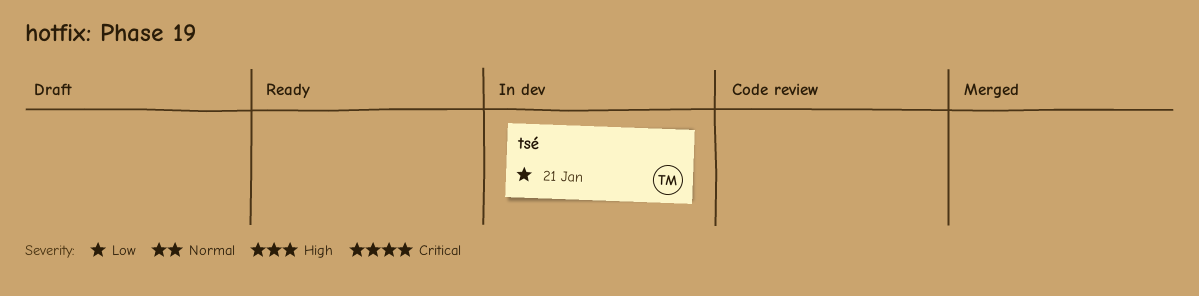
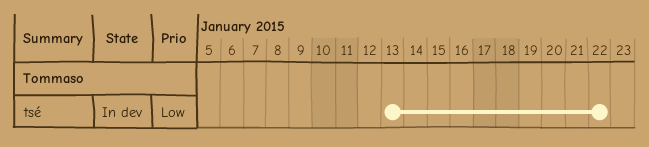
tsé, due: Jan 21 -> Jan 22

